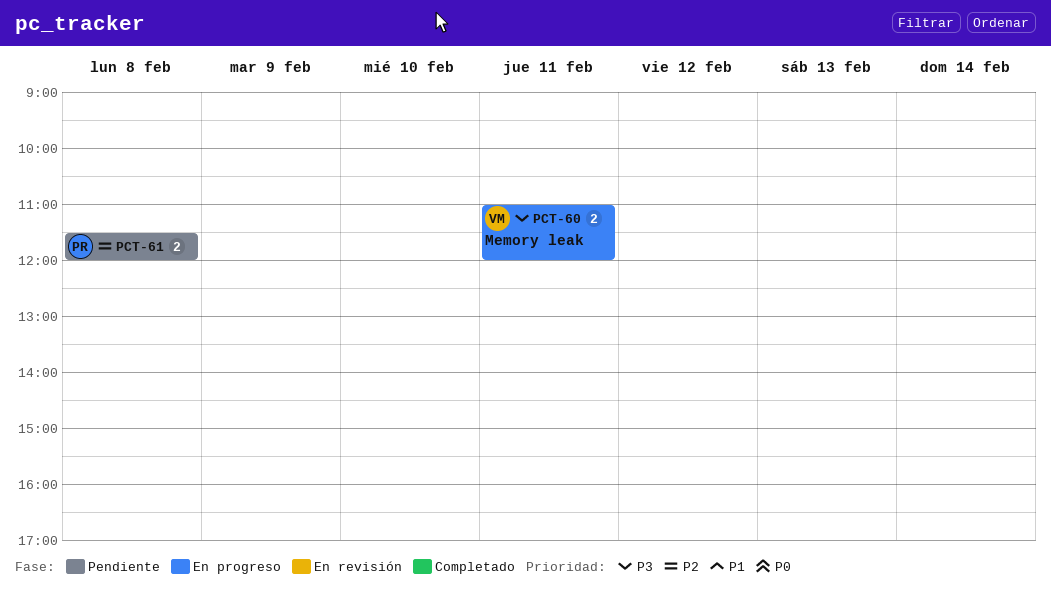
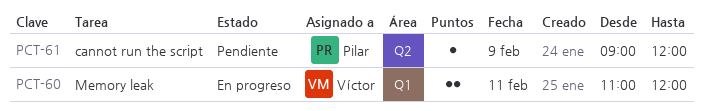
PCT-61, estimate: 2 -> 1
PCT-61, day: Feb 8 -> Feb 9
PCT-61, begins: 11:30 -> 09:00

